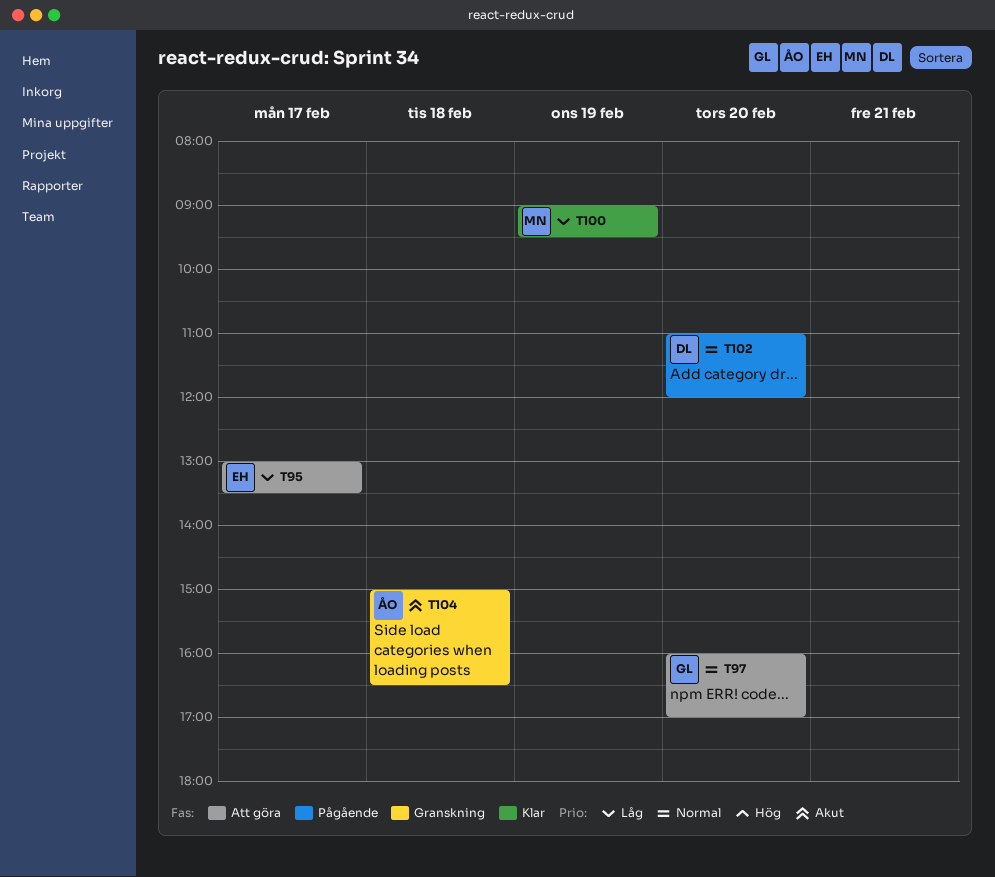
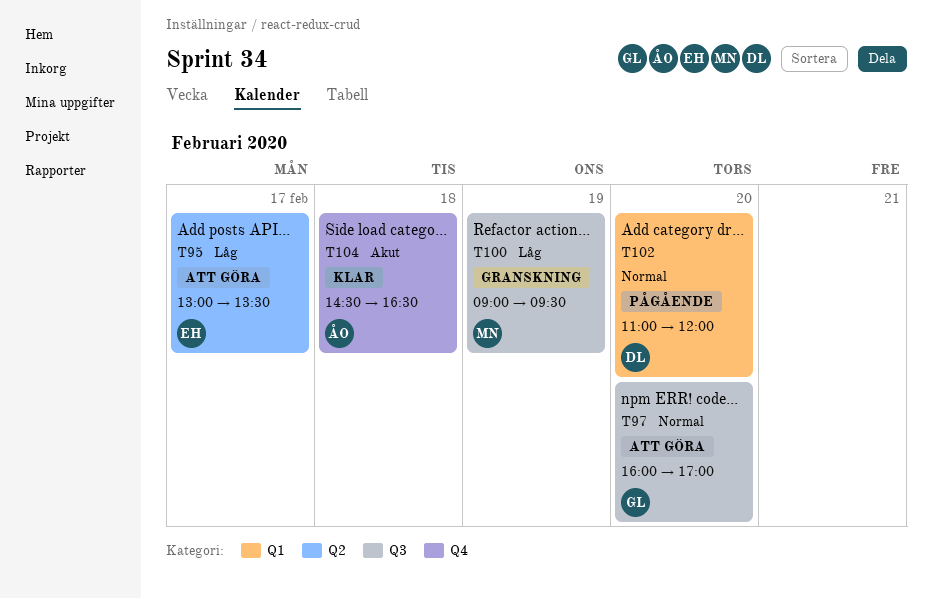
T100, status: Klar -> Granskning
T104, status: Granskning -> Klar
T104, begins: 15:00 -> 14:30

